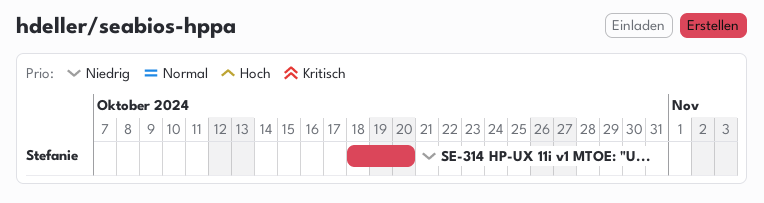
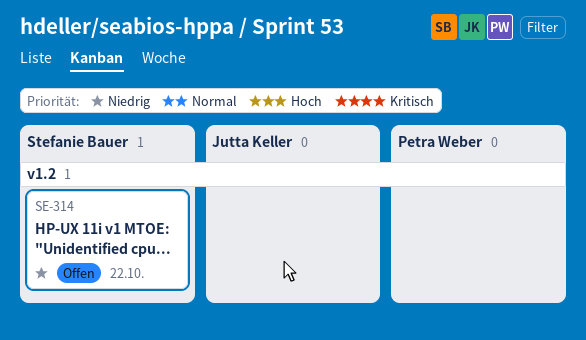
SE-314, due: Oct 20 -> Oct 22

